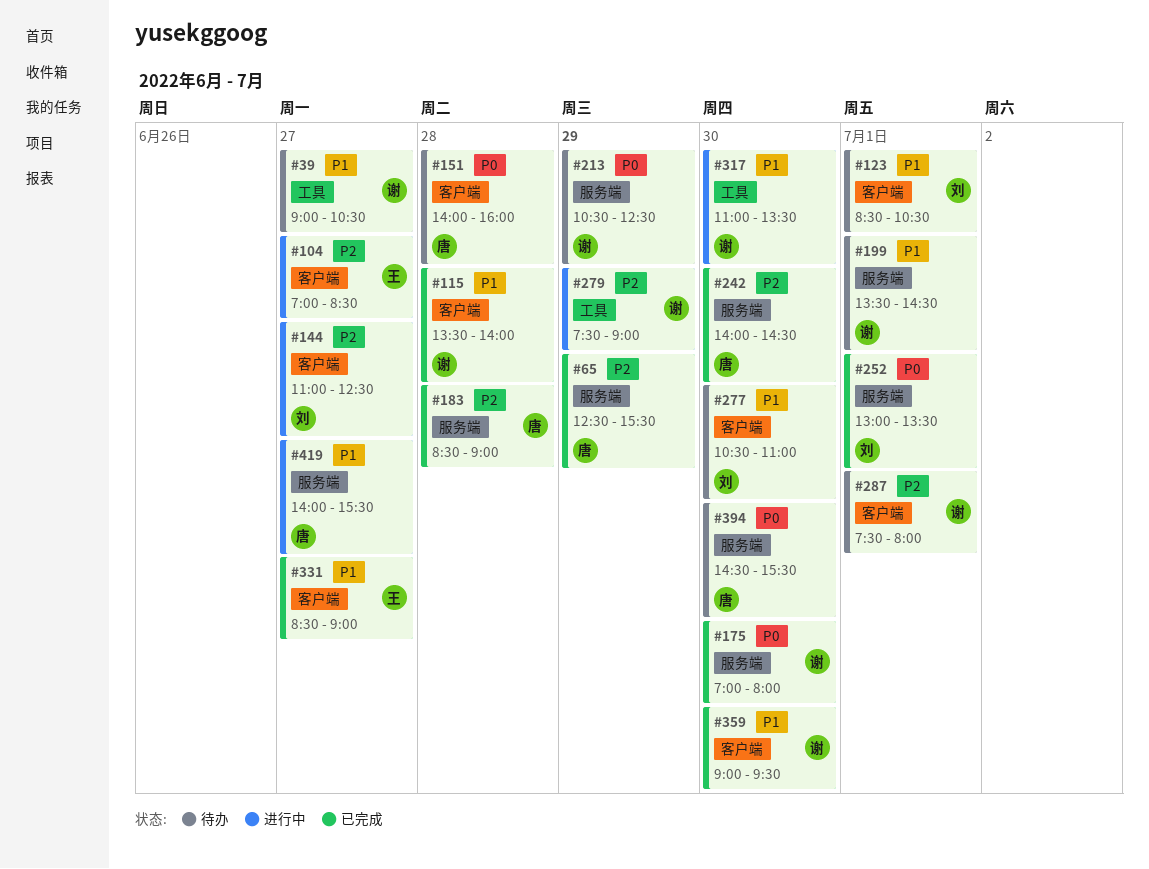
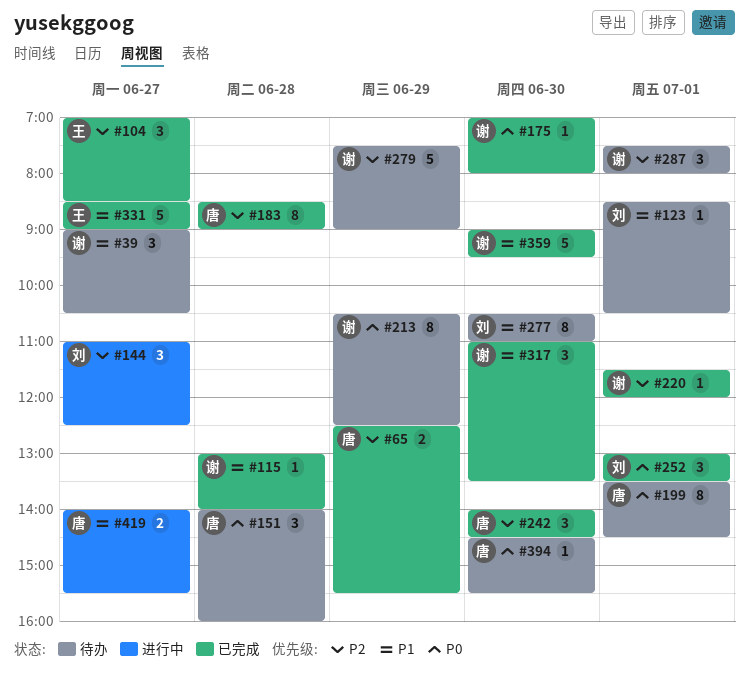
#104, status: 进行中 -> 已完成
#115, begins: 13:30 -> 13:00
#199, owner: 谢 -> 唐
#199, priority: P1 -> P0
#220: none -> present
#279, status: 进行中 -> 待办
#317, status: 进行中 -> 已完成

